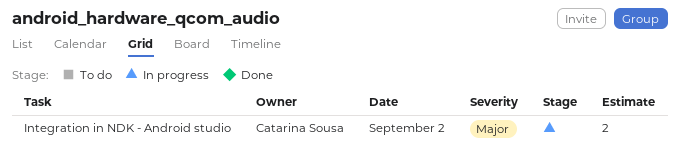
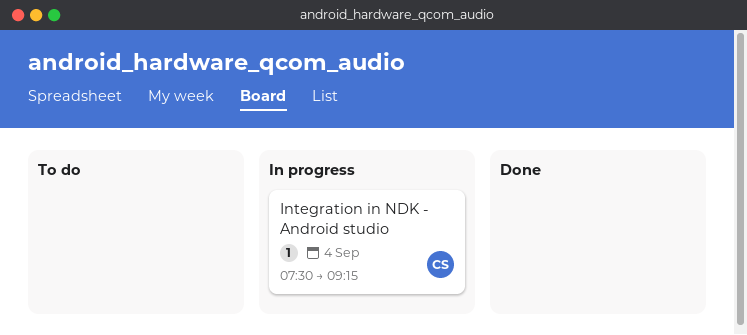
Integration in NDK - Android studio, estimate: 2 -> 1
Integration in NDK - Android studio, day: Sep 2 -> Sep 4

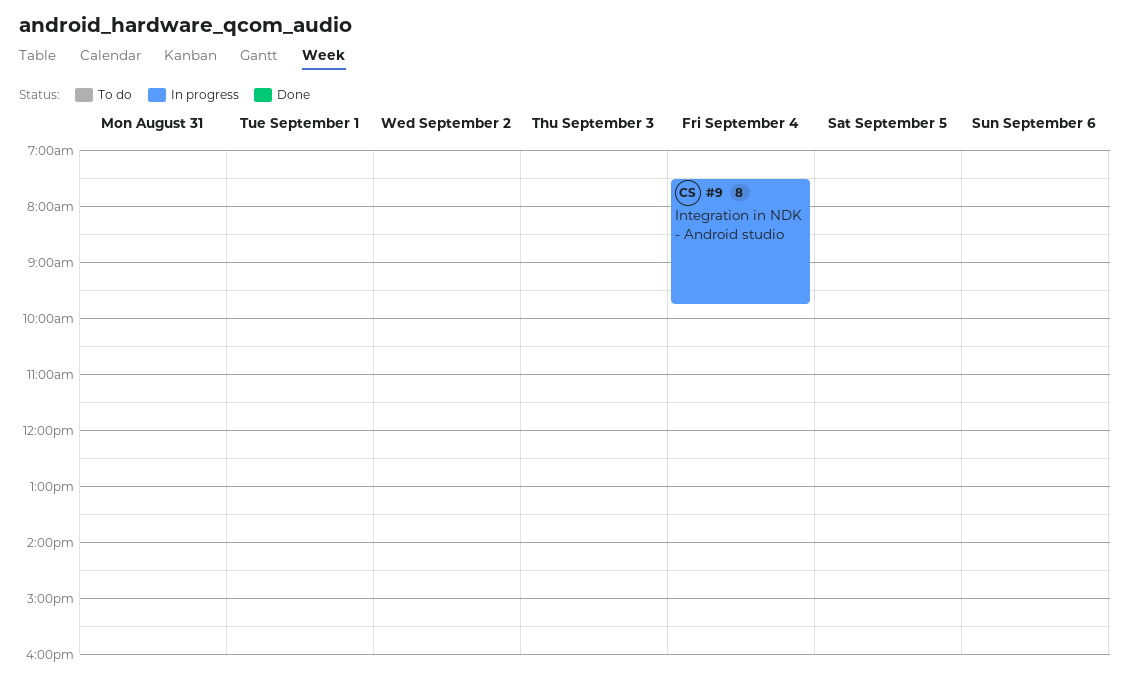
Integration in NDK - Android studio, estimate: 1 -> 8
Integration in NDK - Android studio, ends: 09:15 -> 09:45

